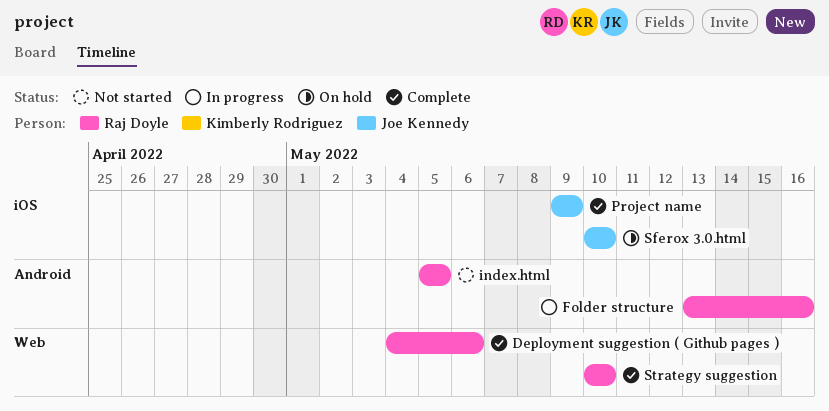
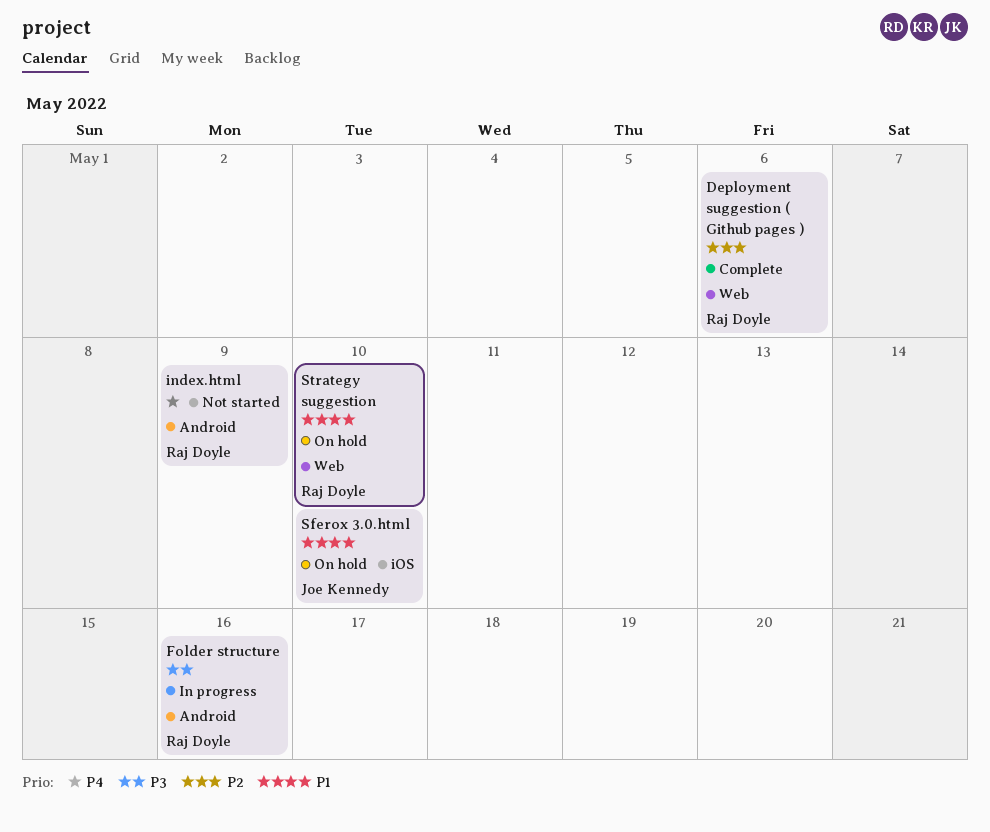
index.html, due: May 5 -> May 9
Project name: present -> none
Strategy suggestion, status: Complete -> On hold

